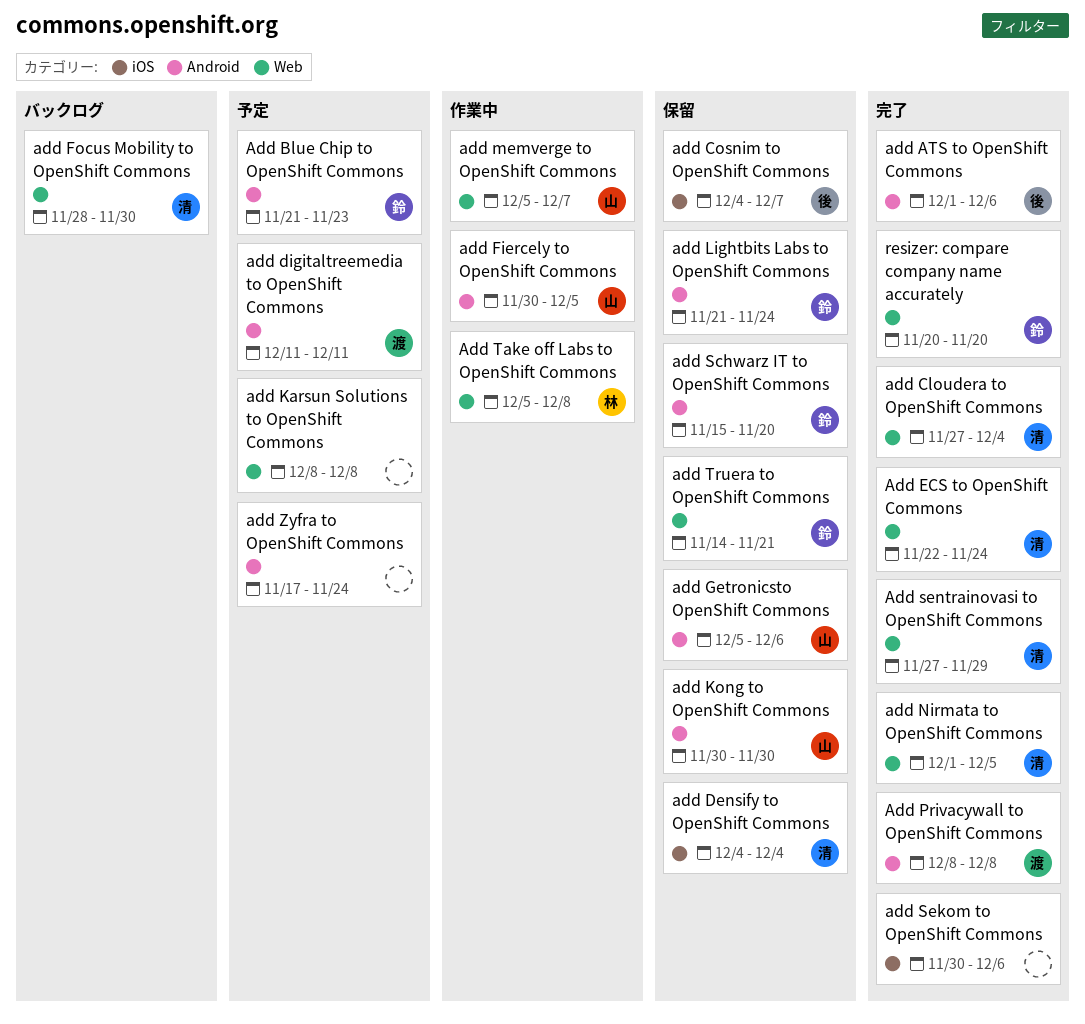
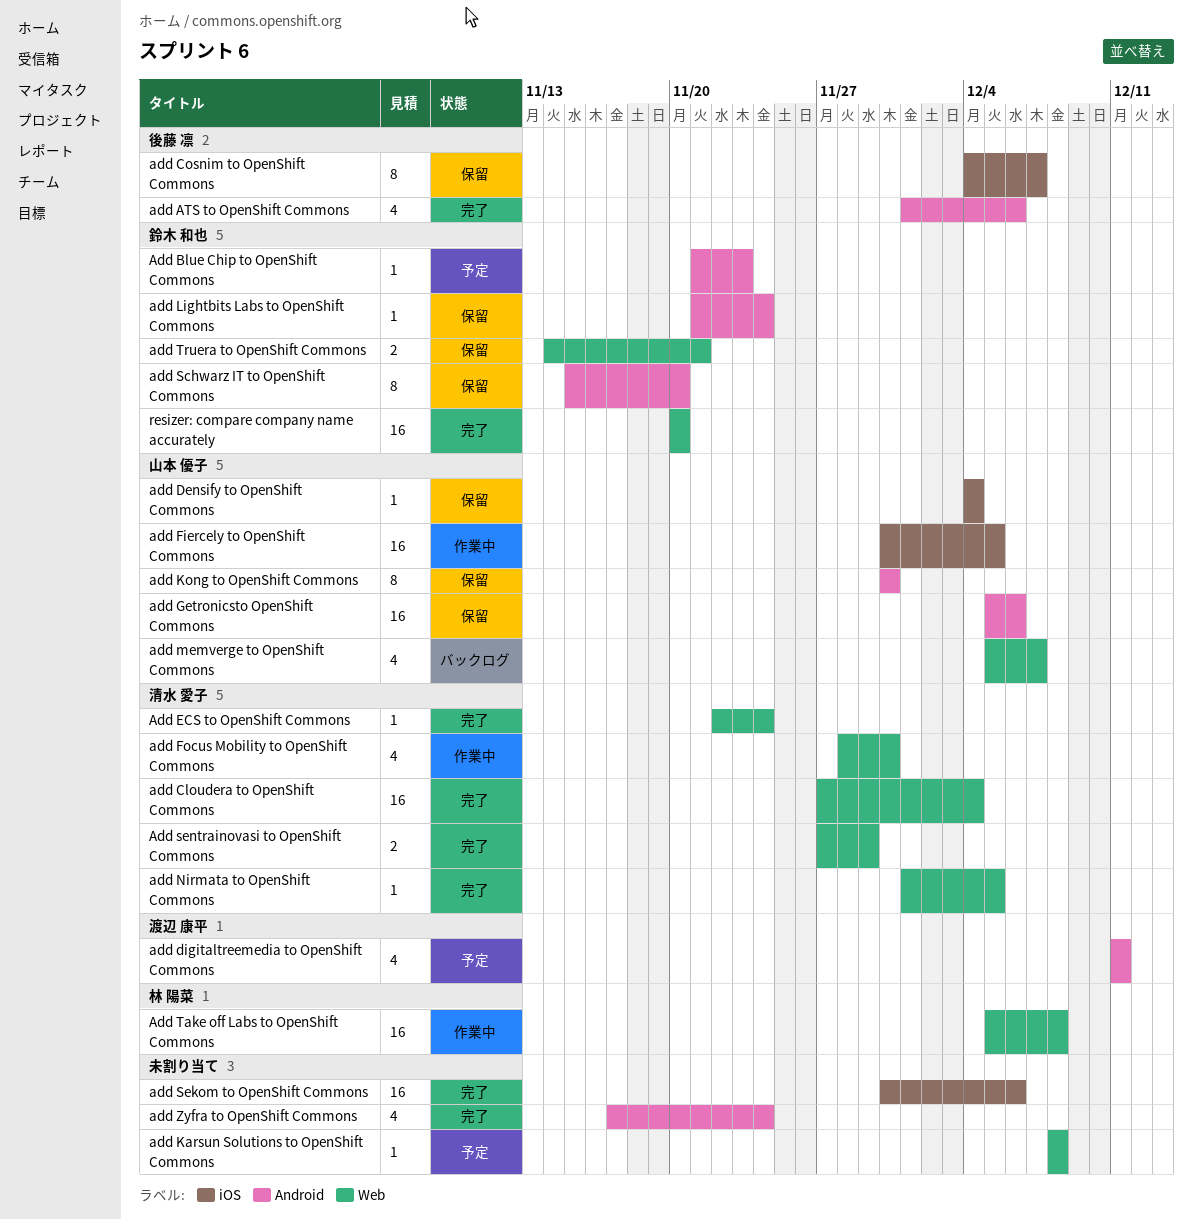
add Densify to OpenShift Commons, owner: 清水 愛子 -> 山本 優子
add Fiercely to OpenShift Commons, label: Android -> iOS
add Focus Mobility to OpenShift Commons, status: バックログ -> 作業中
add memverge to OpenShift Commons, status: 作業中 -> バックログ
Add Privacywall to OpenShift Commons: present -> none
add Zyfra to OpenShift Commons, status: 予定 -> 完了

